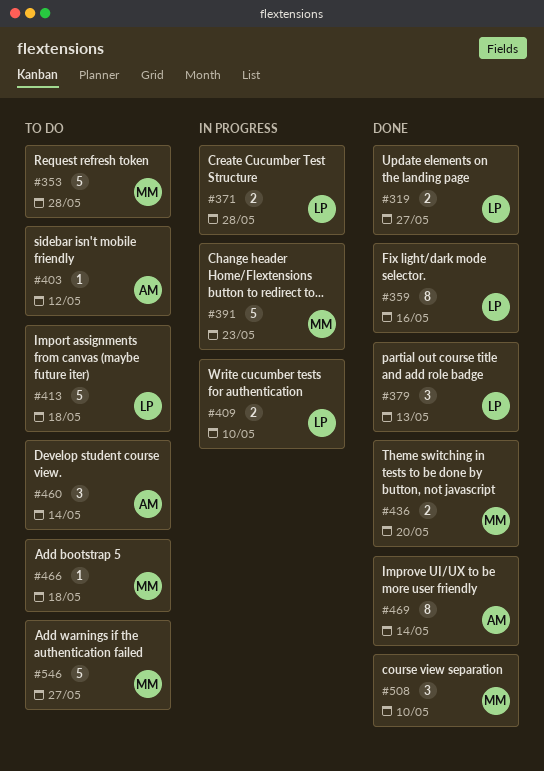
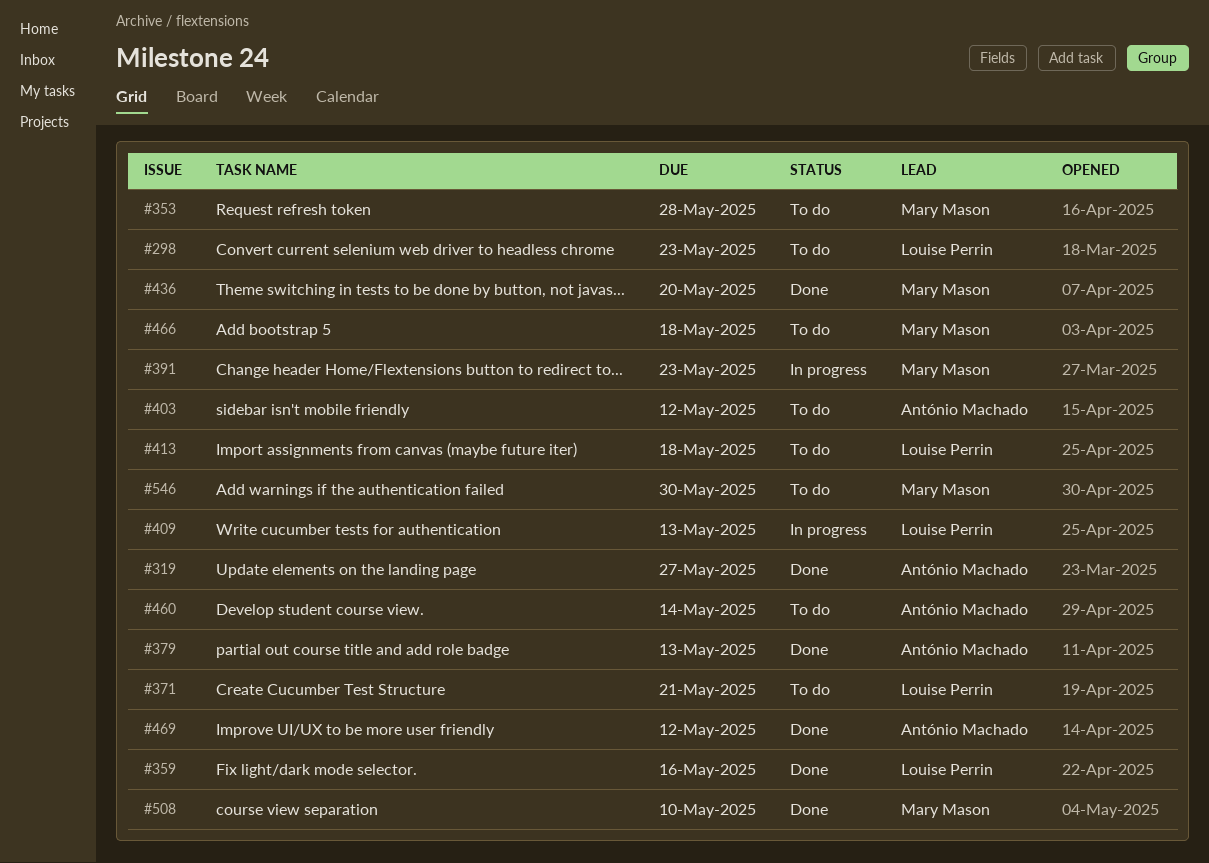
#298: none -> present
#319, owner: Louise Perrin -> António Machado
#371, status: In progress -> To do
#371, due: May 28 -> May 21
#379, owner: Louise Perrin -> António Machado
#409, due: May 10 -> May 13
#469, due: May 14 -> May 12
#546, due: May 27 -> May 30

